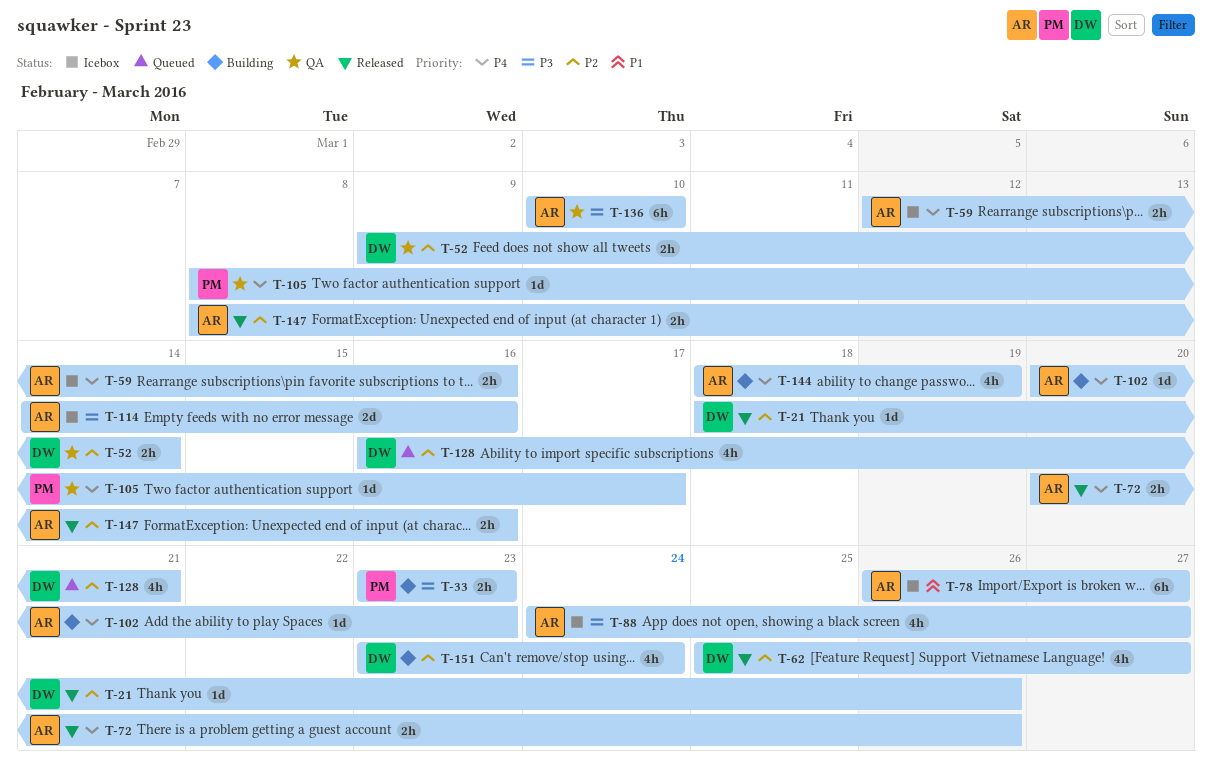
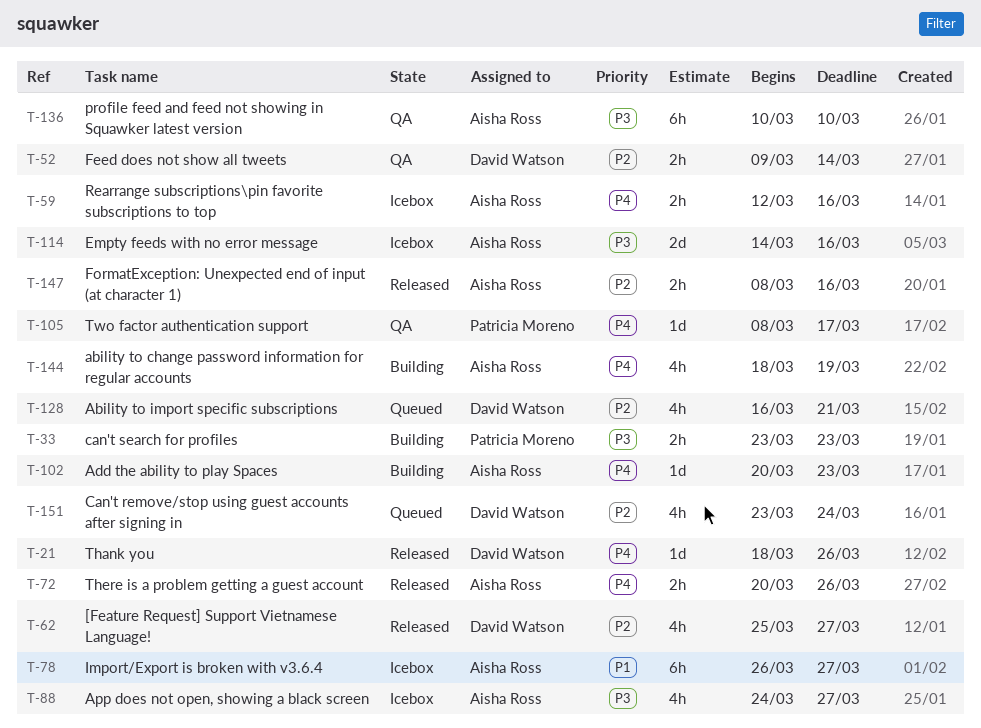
T-21, priority: P2 -> P4
T-151, status: Building -> Queued

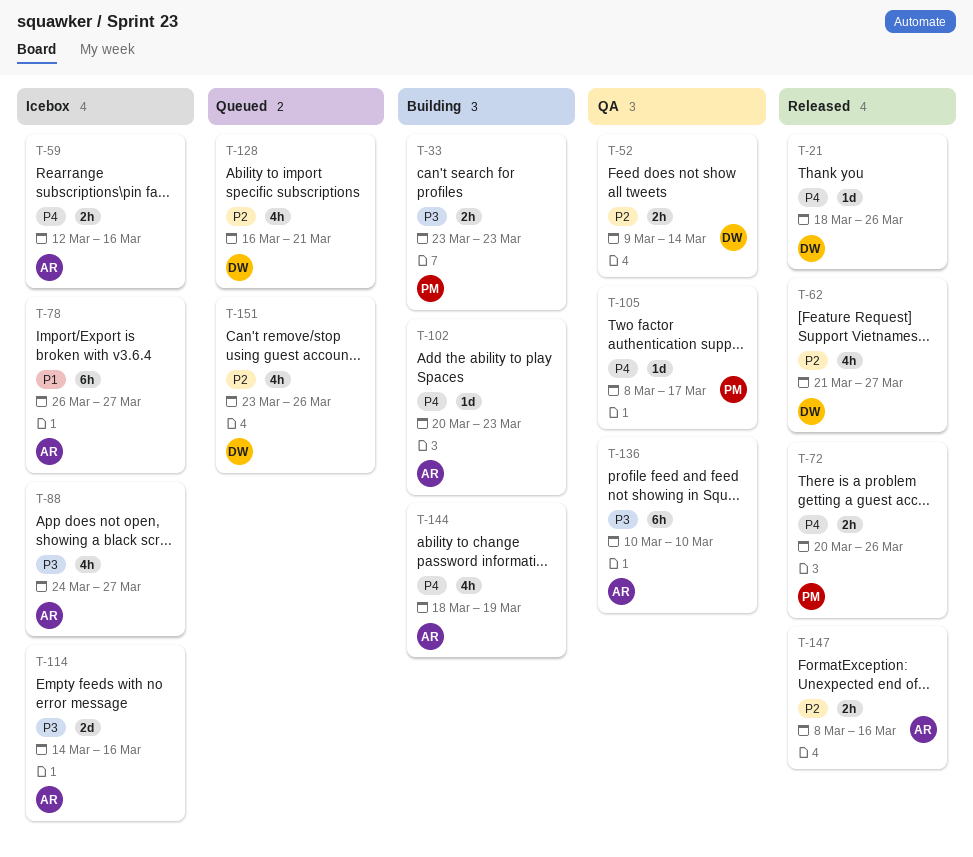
T-62, start: Mar 25 -> Mar 21
T-72, owner: Aisha Ross -> Patricia Moreno
T-151, due: Mar 24 -> Mar 26

